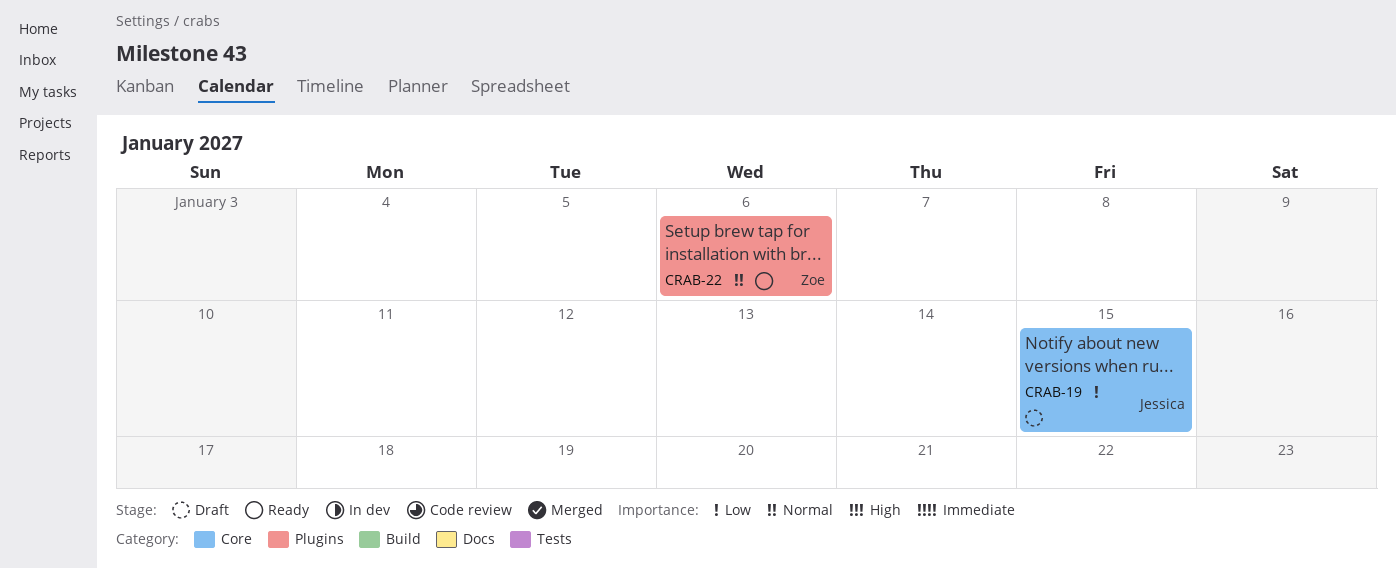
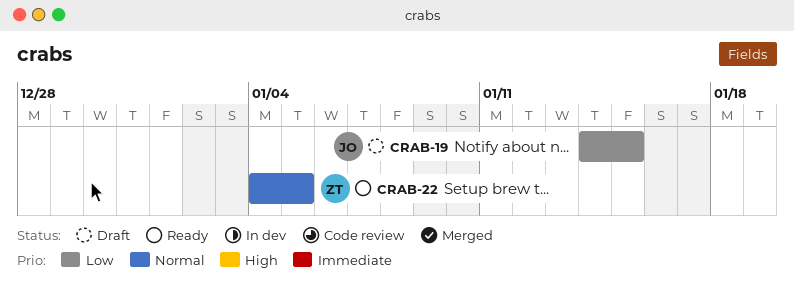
CRAB-22, due: Jan 6 -> Jan 5

